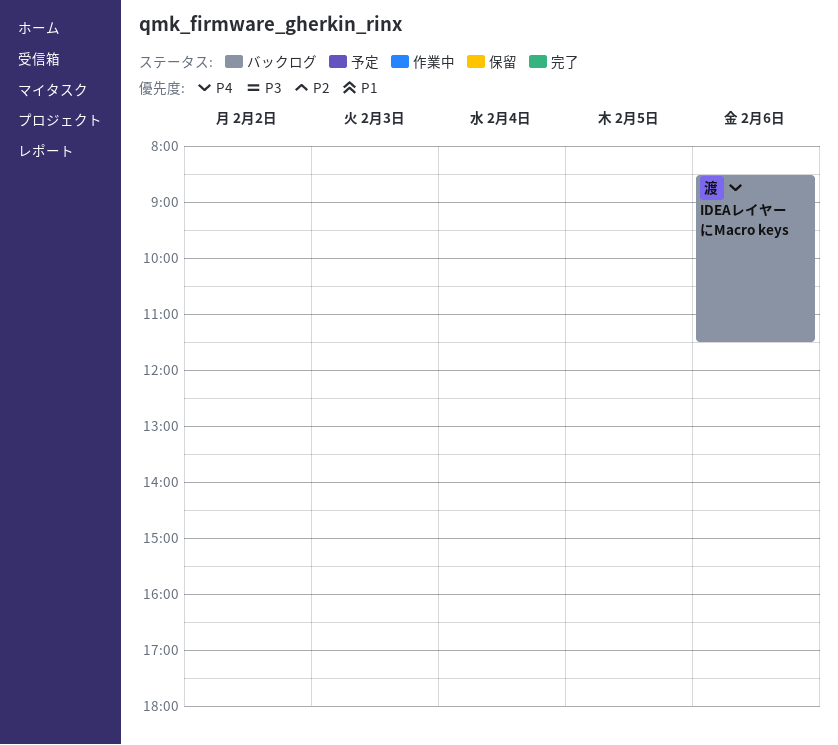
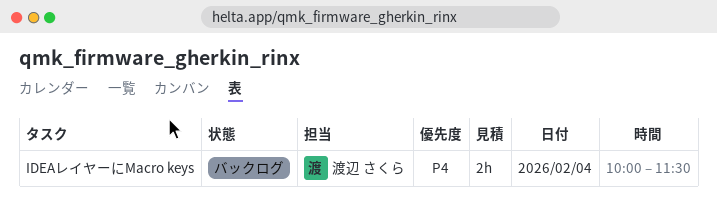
IDEAレイヤーにMacro keys, day: Feb 6 -> Feb 4
IDEAレイヤーにMacro keys, begins: 08:30 -> 10:00

